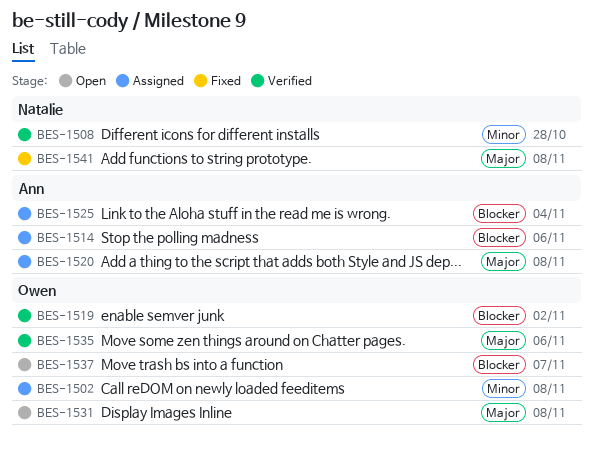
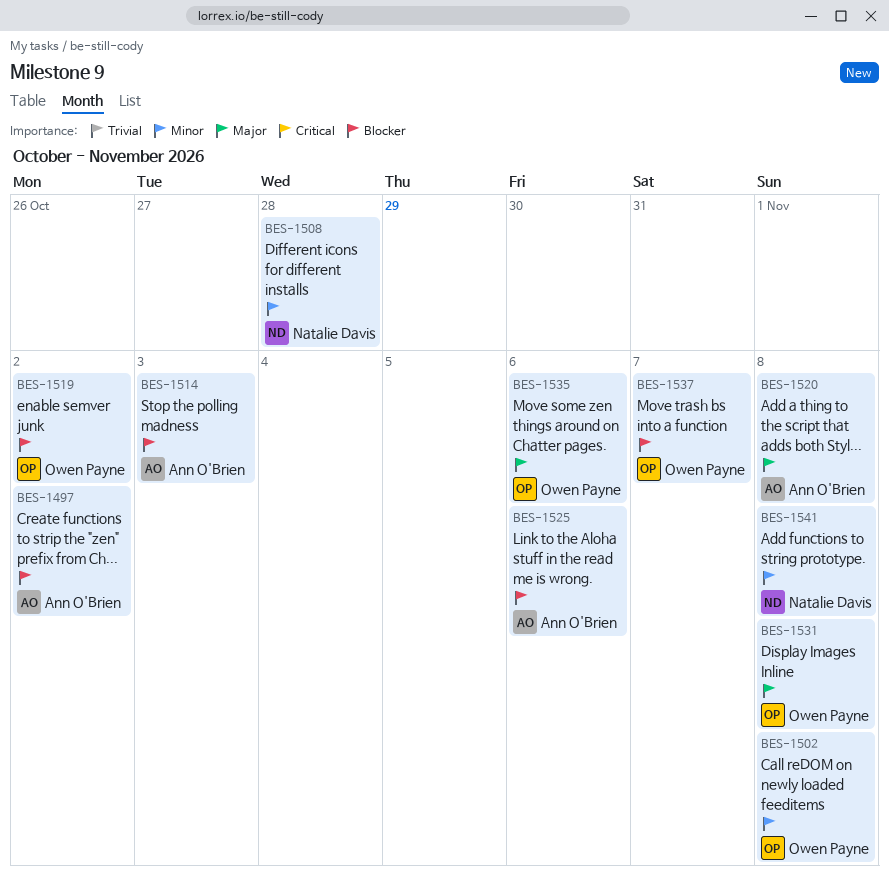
BES-1497: none -> present
BES-1514, due: Nov 6 -> Nov 3
BES-1525, due: Nov 4 -> Nov 6
BES-1541, priority: Major -> Minor

